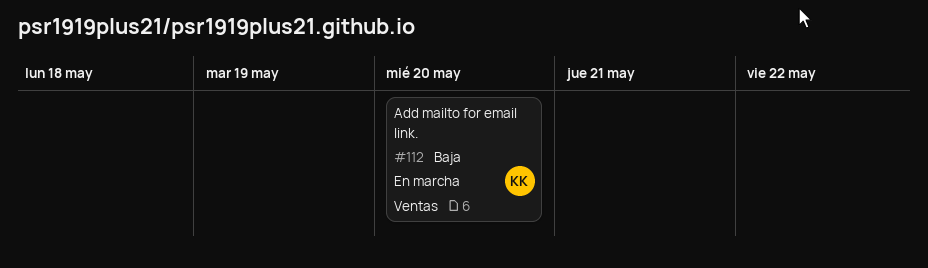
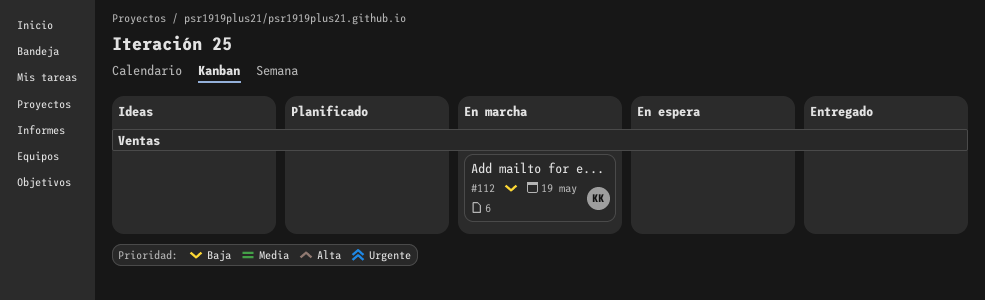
#112, due: May 20 -> May 19

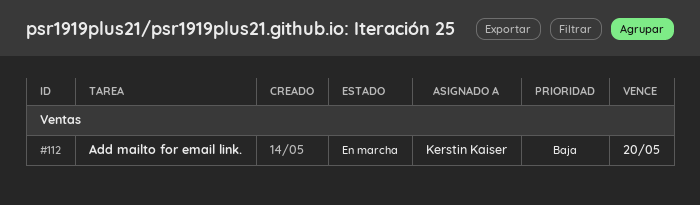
#112, due: May 19 -> May 20

